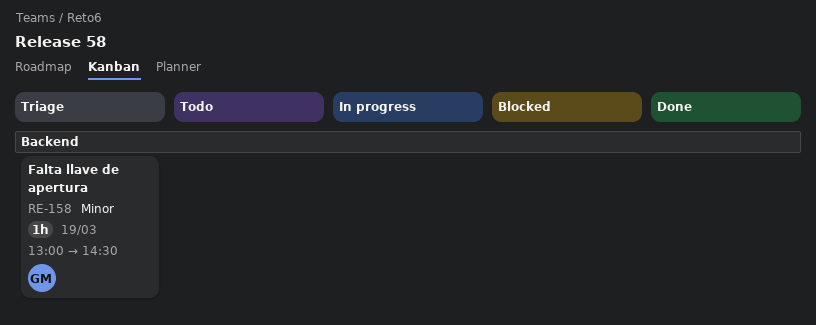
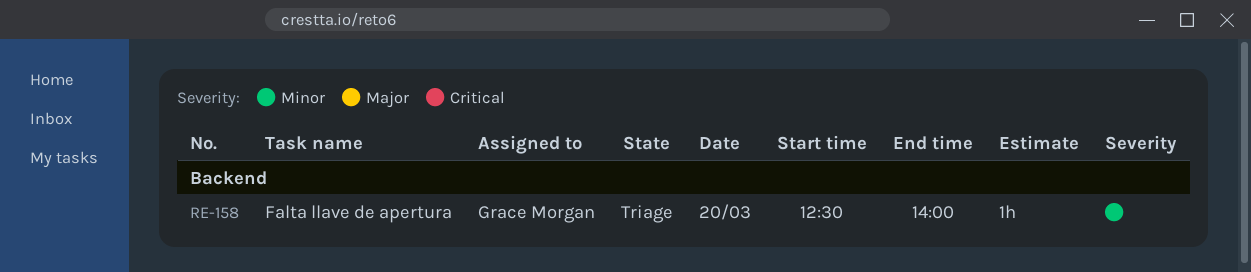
RE-158, day: Mar 19 -> Mar 20
RE-158, begins: 13:00 -> 12:30
RE-158, ends: 14:30 -> 14:00

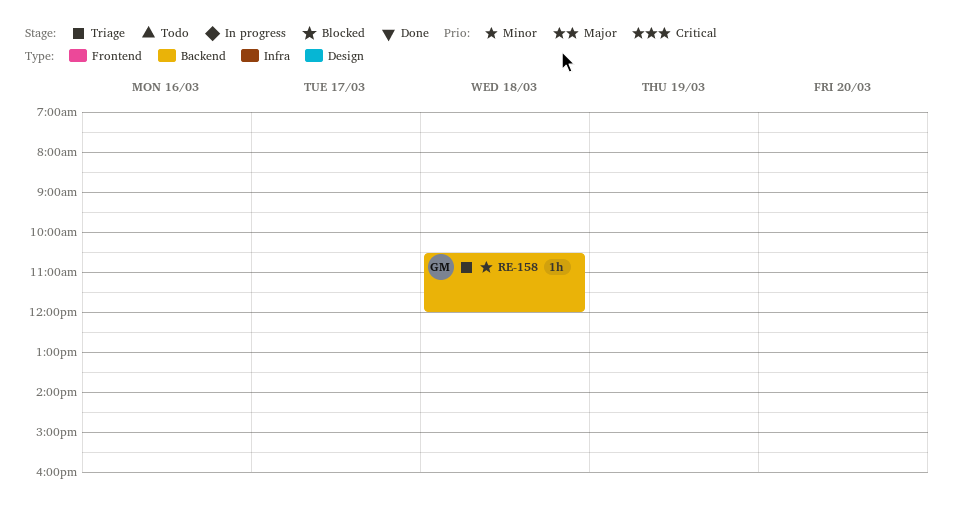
RE-158, day: Mar 20 -> Mar 18
RE-158, begins: 12:30 -> 10:30
RE-158, ends: 14:00 -> 12:00

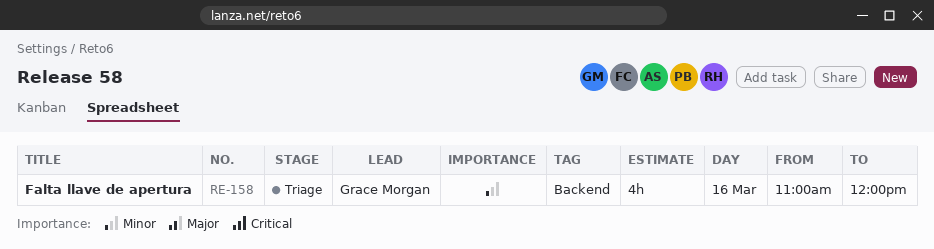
RE-158, estimate: 1h -> 4h
RE-158, day: Mar 18 -> Mar 16
RE-158, begins: 10:30 -> 11:00

